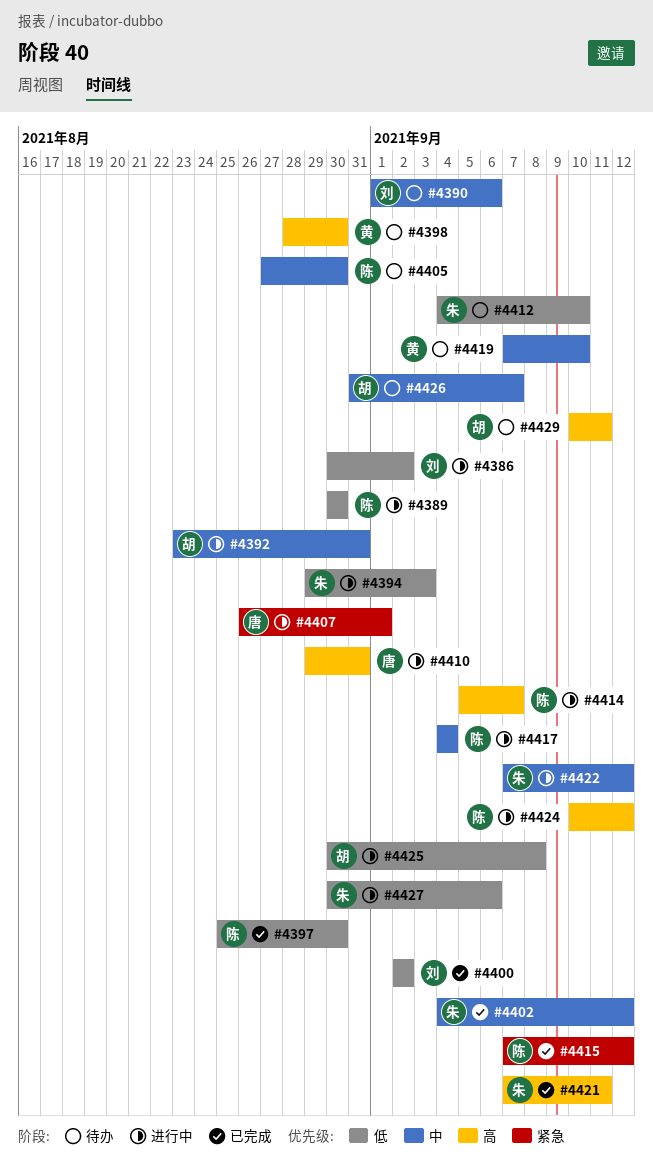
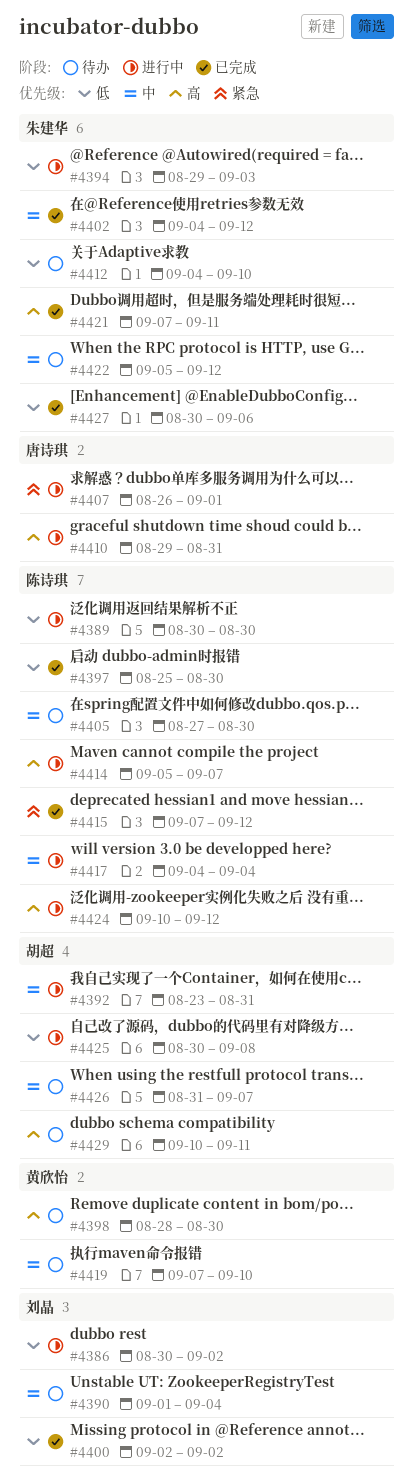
#4390, due: Sep 6 -> Sep 4
#4422, status: 进行中 -> 待办
#4422, start: Sep 7 -> Sep 5
#4427, status: 进行中 -> 已完成

